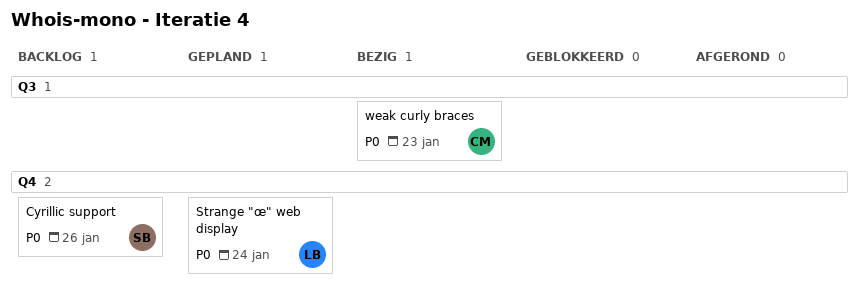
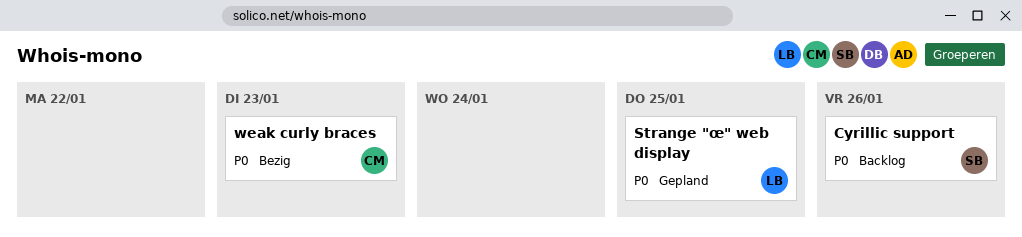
Strange "œ" web display, due: Jan 24 -> Jan 25

